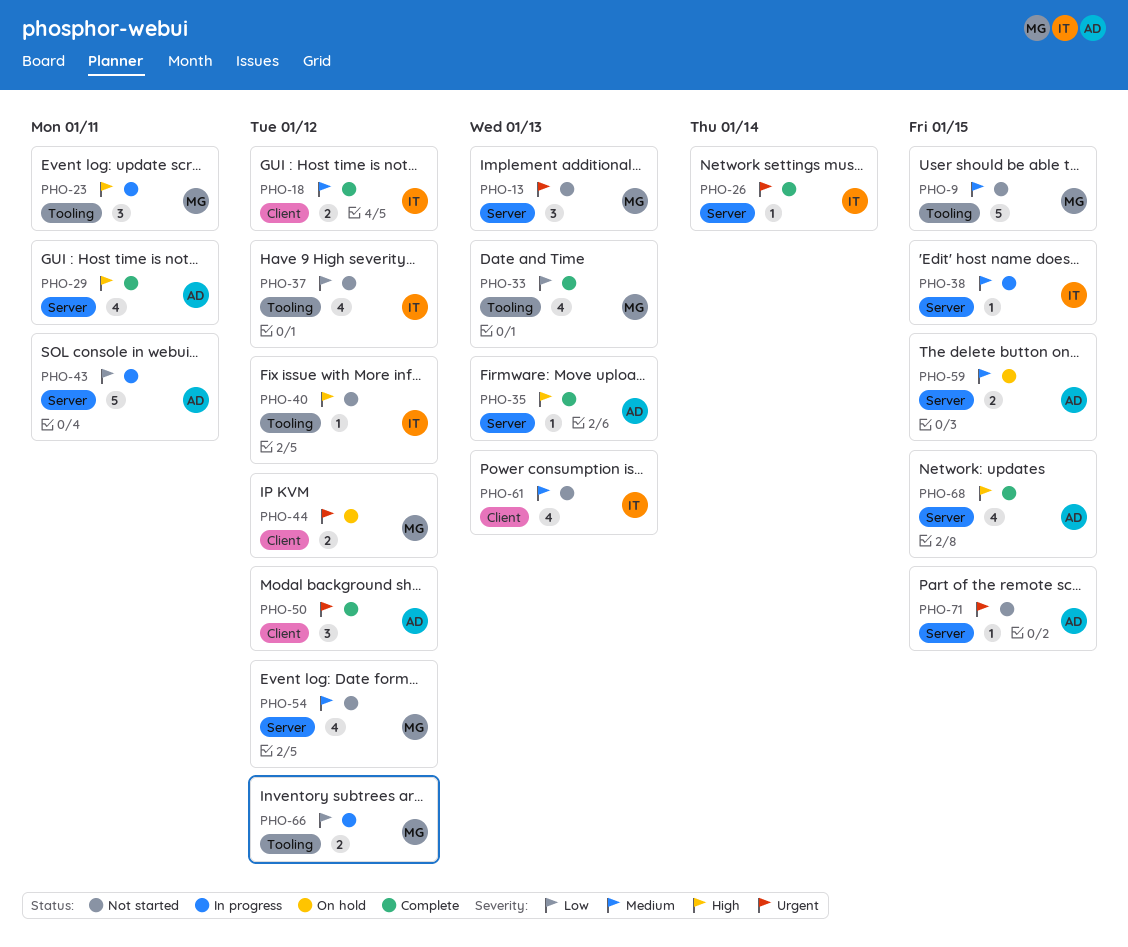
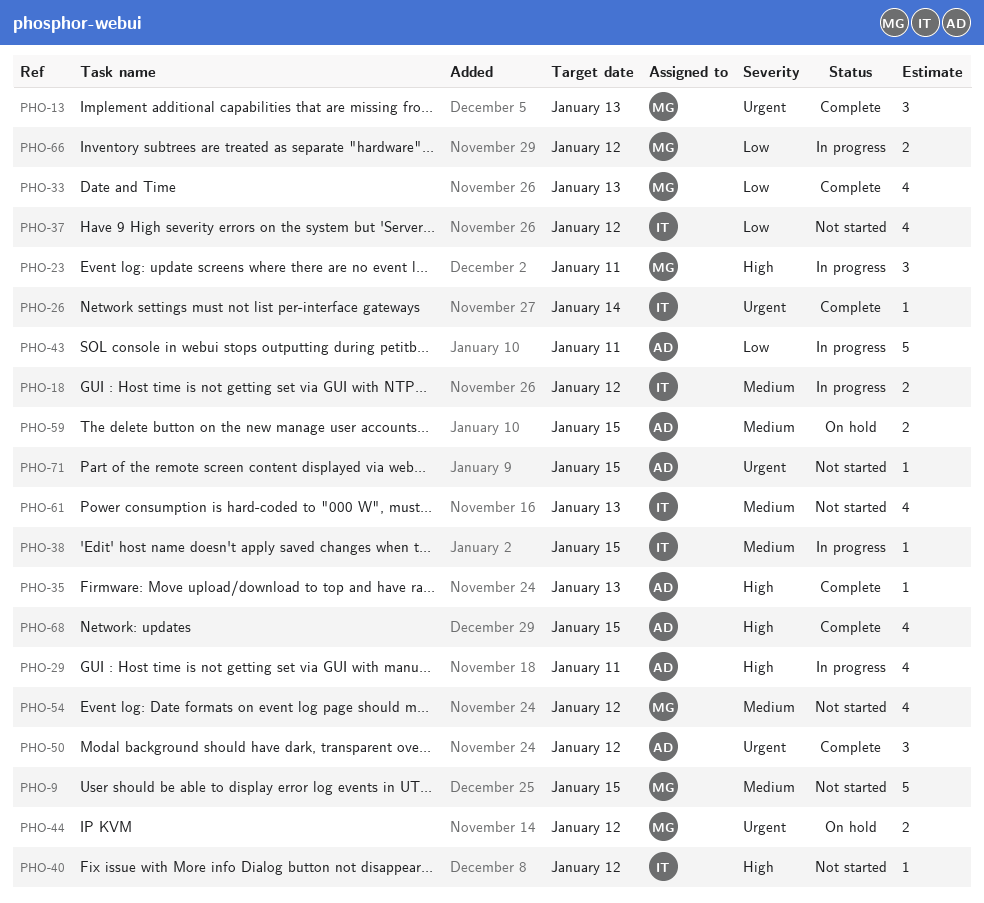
PHO-13, status: Not started -> Complete
PHO-18, status: Complete -> In progress
PHO-29, status: Complete -> In progress

